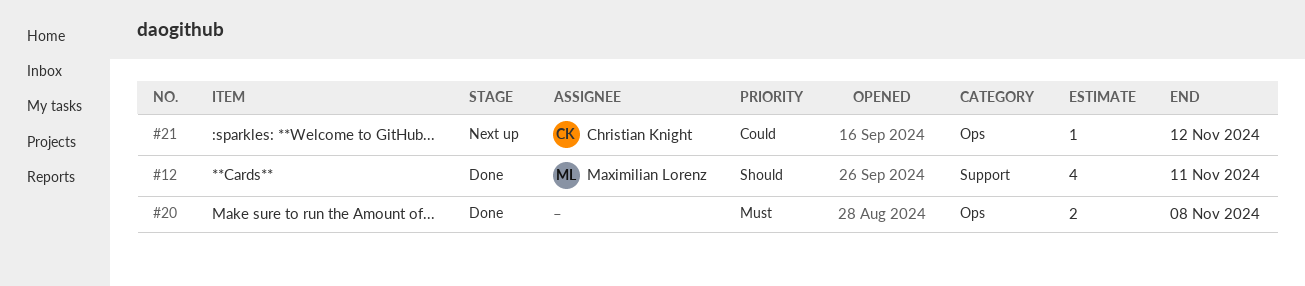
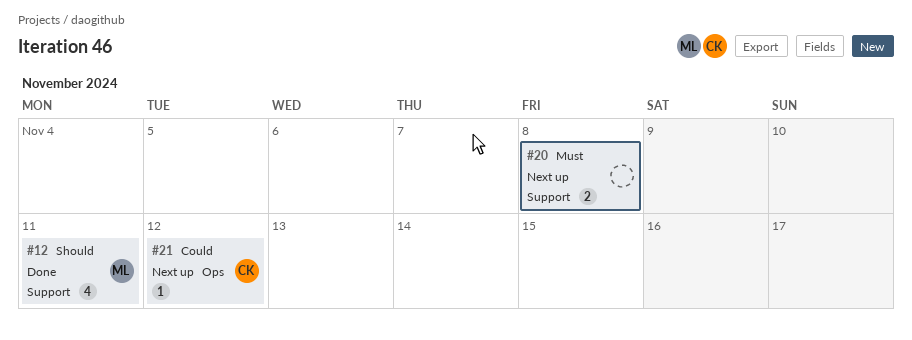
#20, status: Done -> Next up
#20, label: Ops -> Support

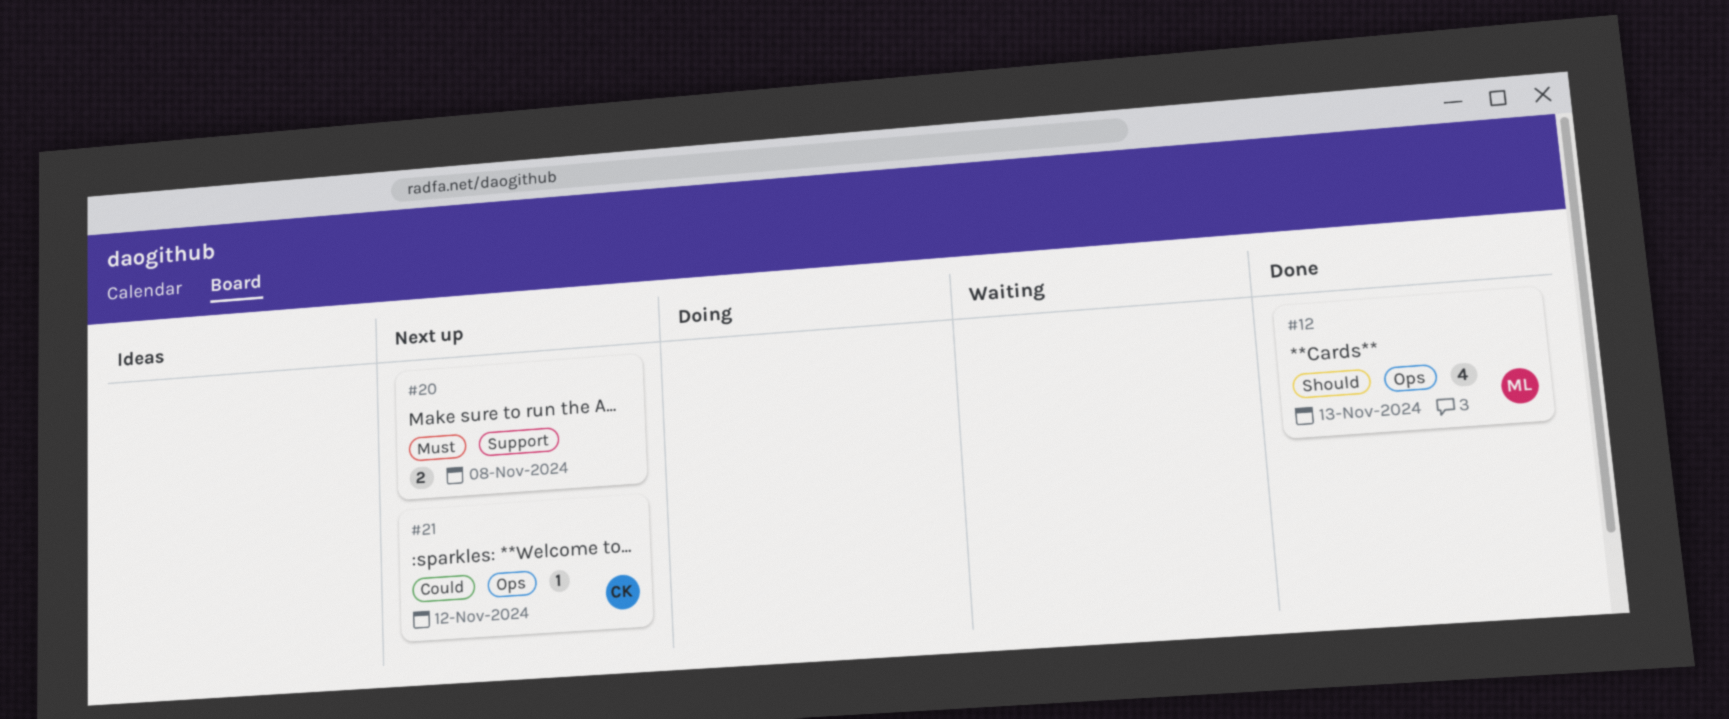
#12, label: Support -> Ops
#12, due: Nov 11 -> Nov 13

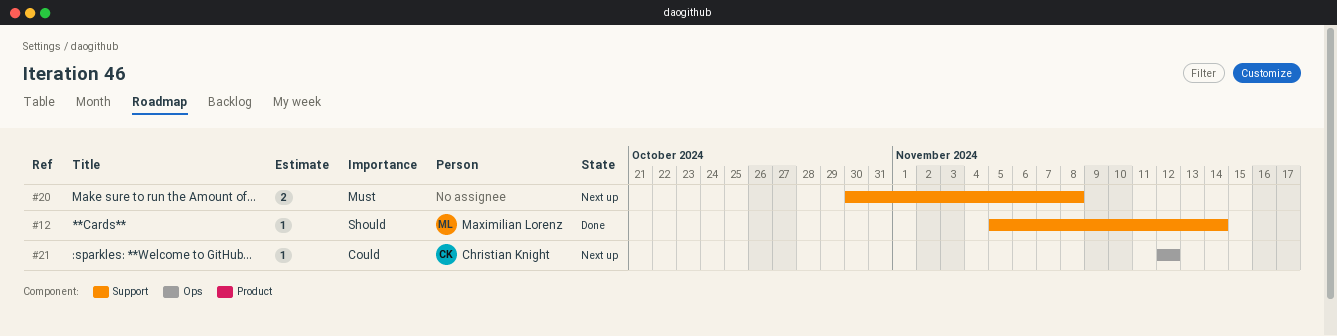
#12, label: Ops -> Support
#12, estimate: 4 -> 1
#12, due: Nov 13 -> Nov 14

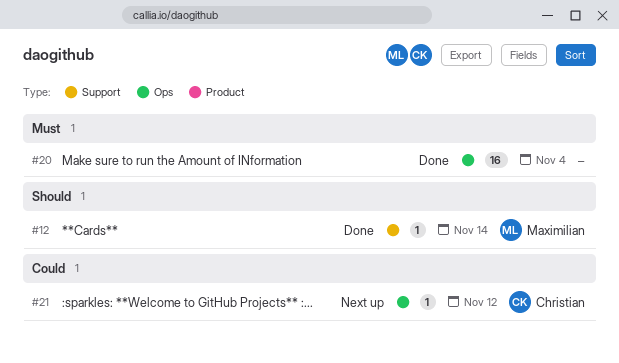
#20, status: Next up -> Done
#20, label: Support -> Ops
#20, estimate: 2 -> 16
#20, due: Nov 8 -> Nov 4

